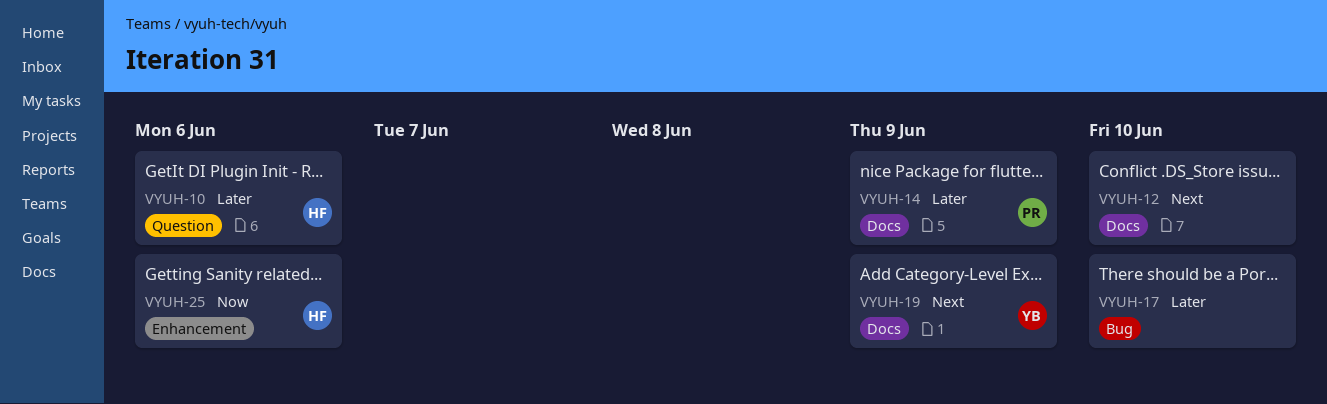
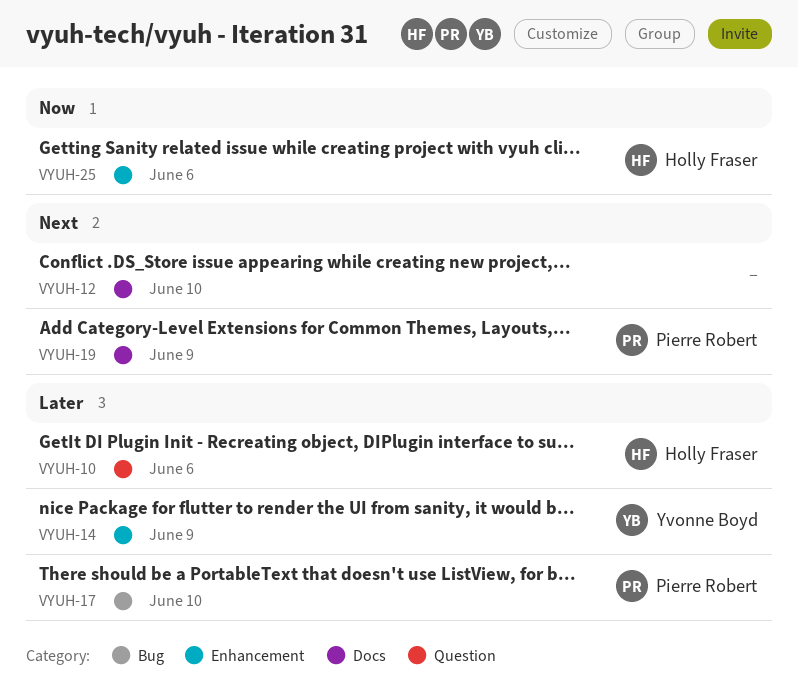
VYUH-14, owner: Pierre Robert -> Yvonne Boyd
VYUH-14, label: Docs -> Enhancement
VYUH-17, owner: none -> Pierre Robert
VYUH-19, owner: Yvonne Boyd -> Pierre Robert

